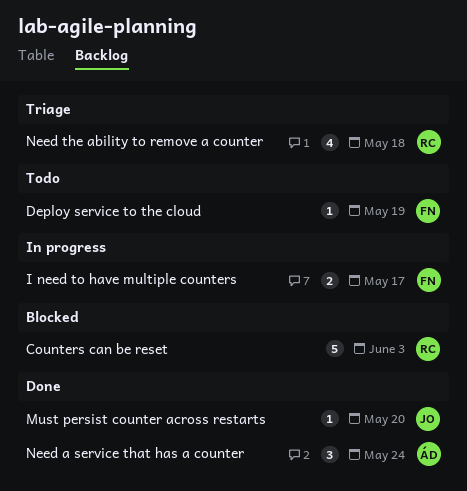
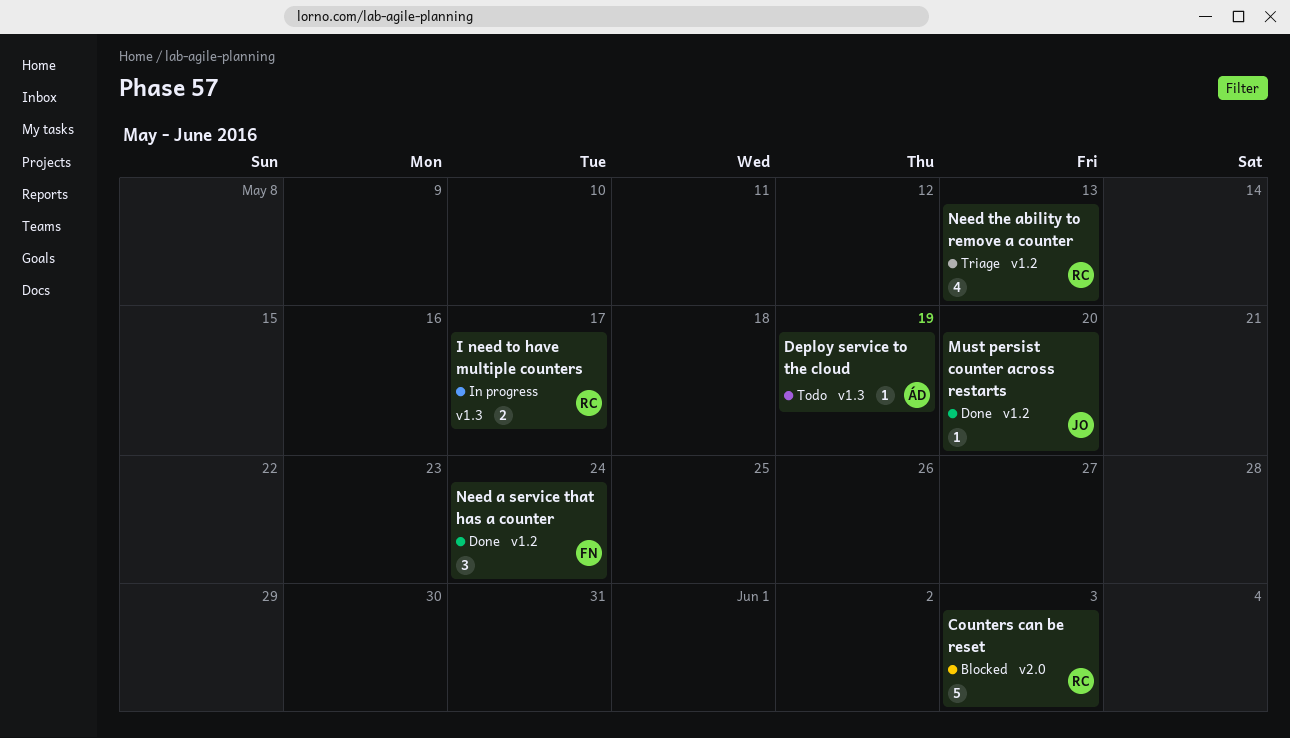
Deploy service to the cloud, owner: FN -> ÁD
I need to have multiple counters, owner: FN -> RC
Need a service that has a counter, owner: ÁD -> FN
Need the ability to remove a counter, due: May 18 -> May 13

